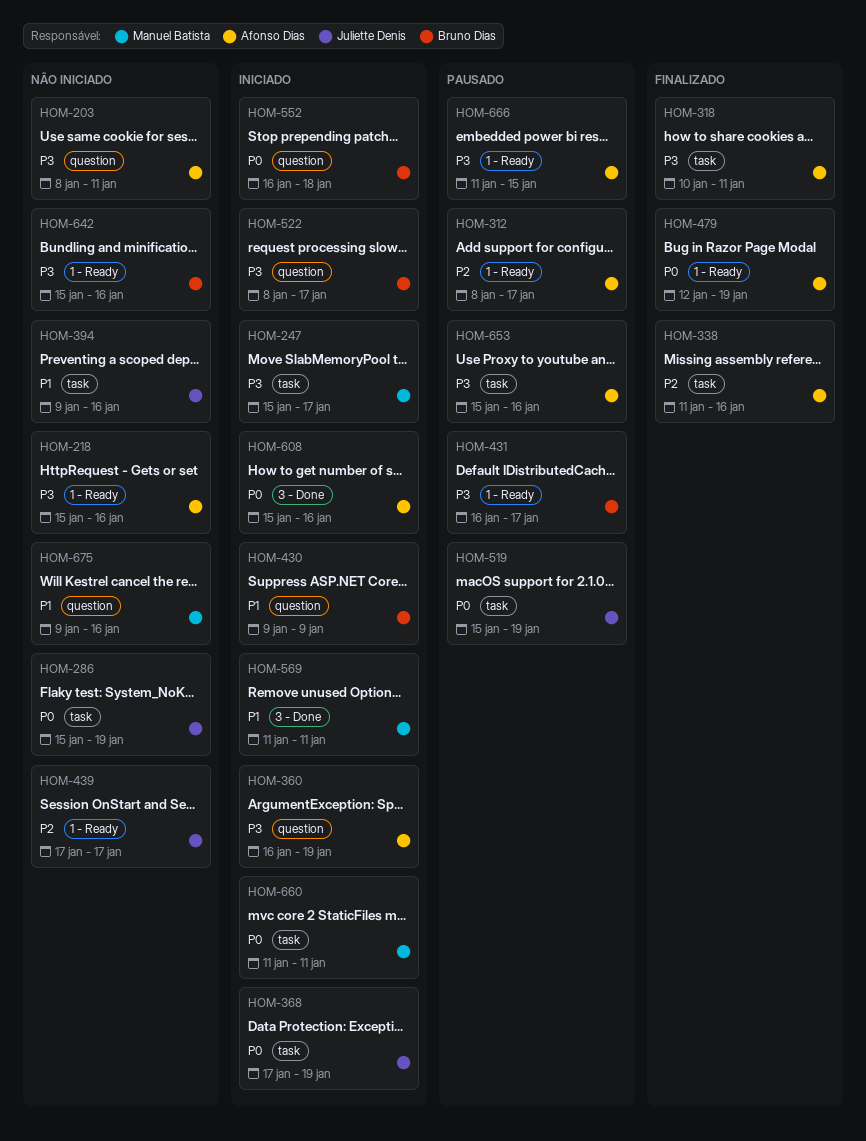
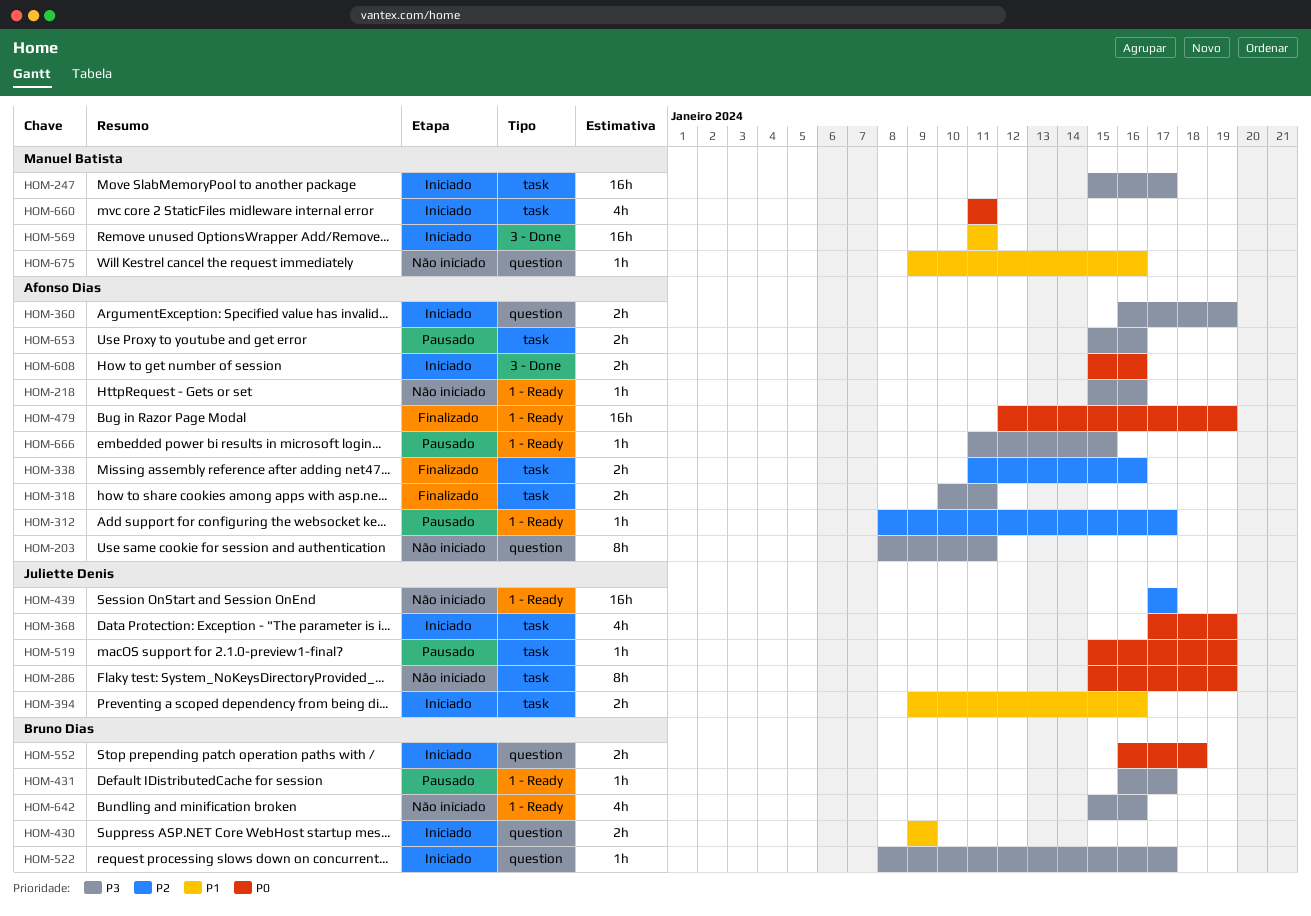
HOM-394, status: Não iniciado -> Iniciado

